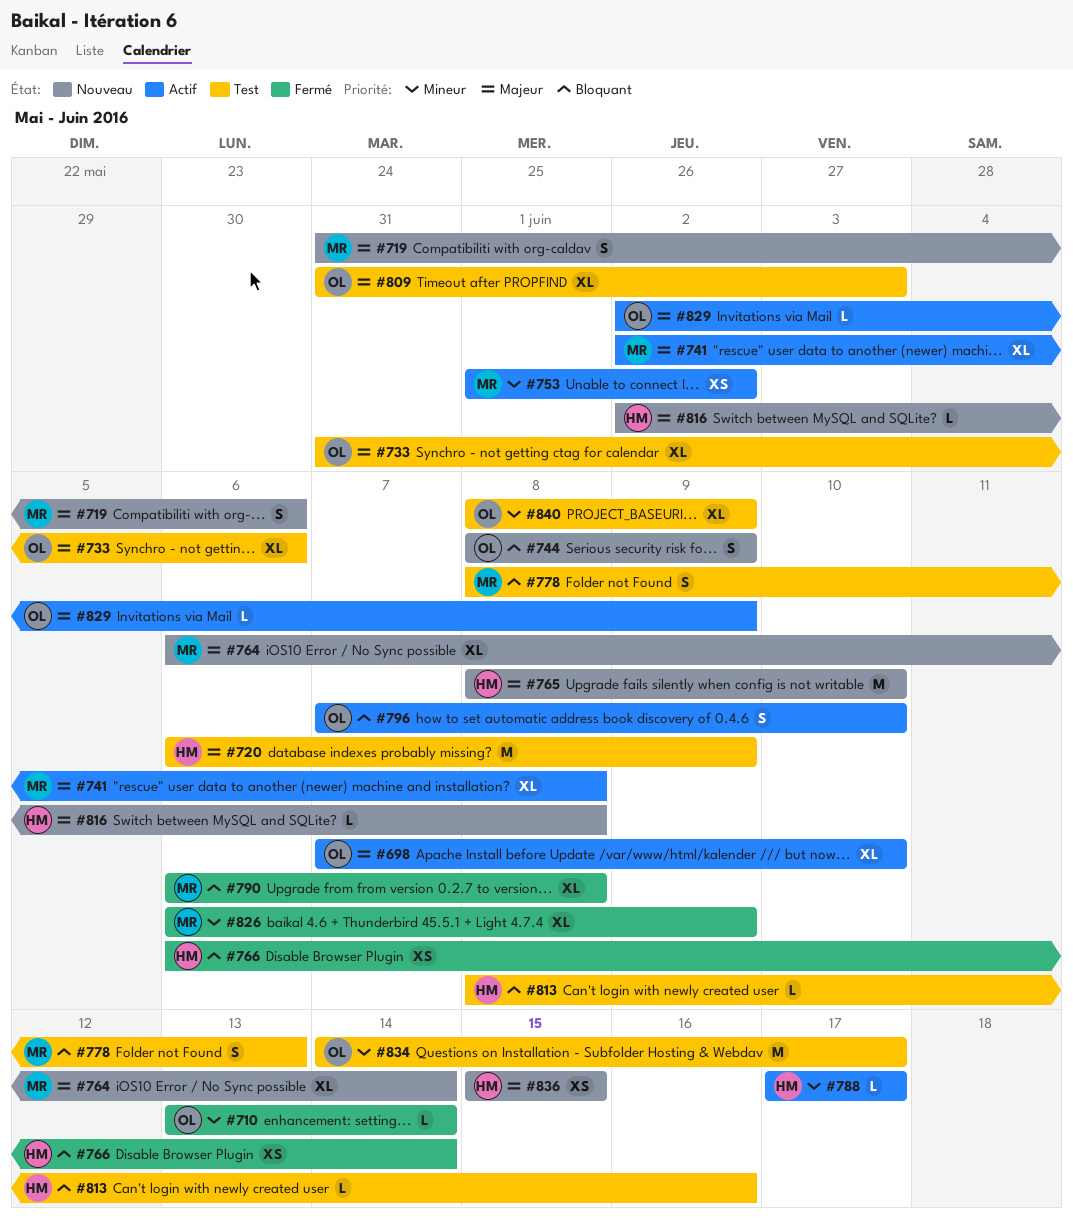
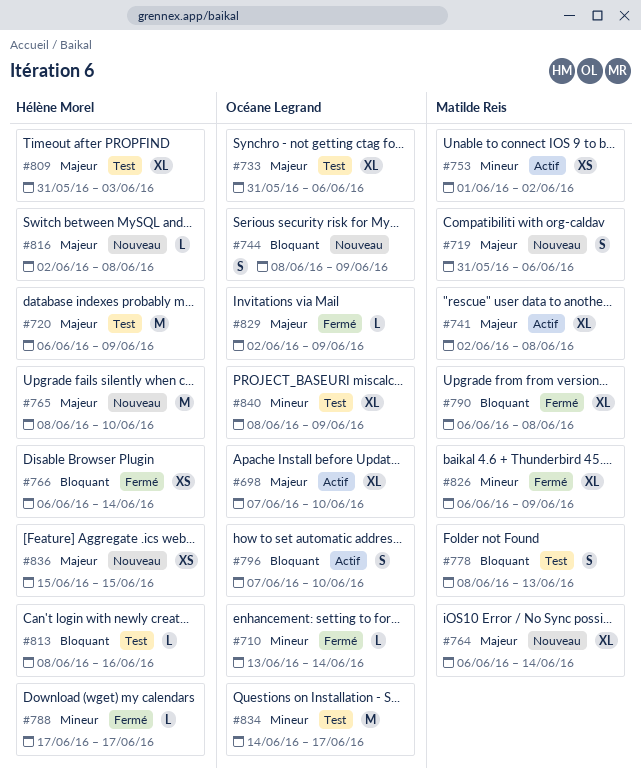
#788, status: Actif -> Fermé
#809, owner: Océane Legrand -> Hélène Morel
#829, status: Actif -> Fermé

